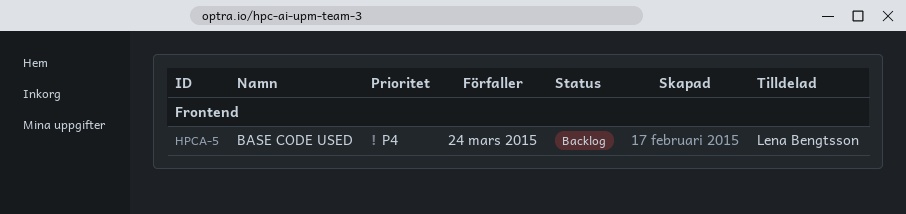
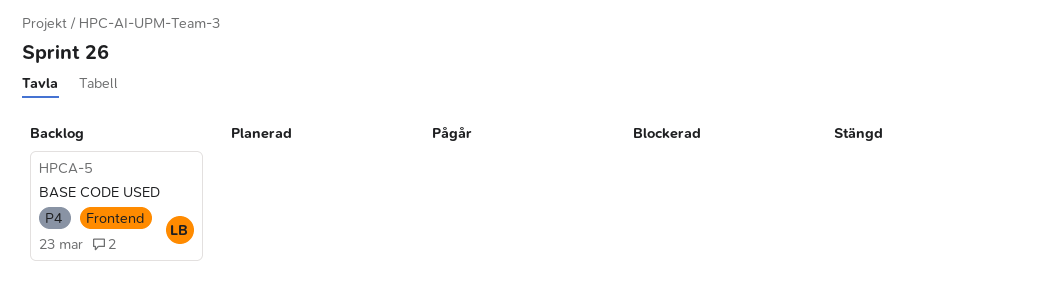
HPCA-5, due: Mar 24 -> Mar 23

